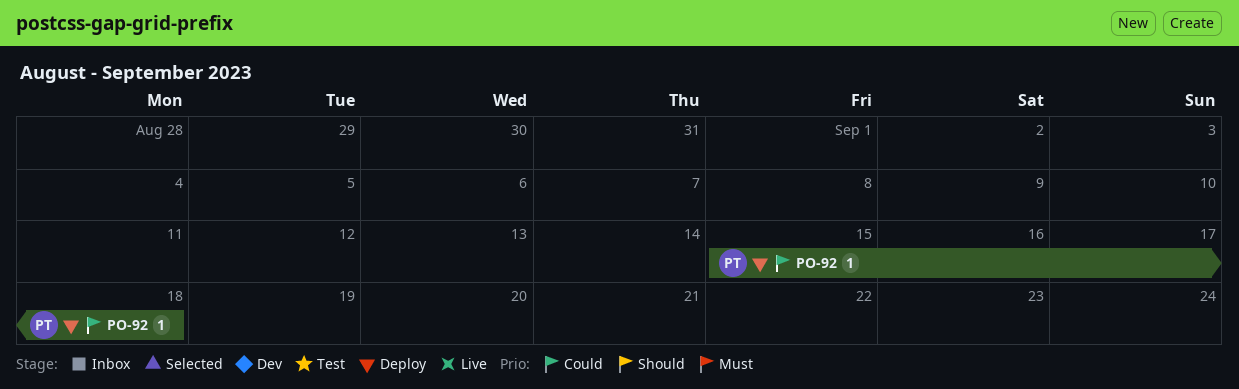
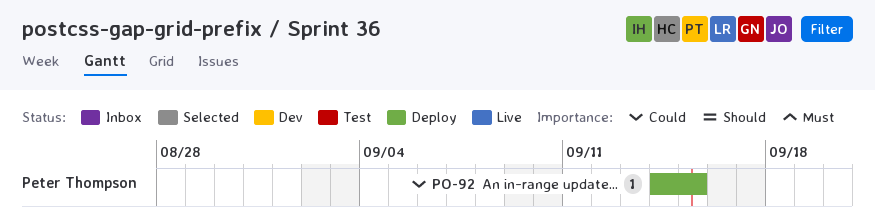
PO-92, start: Sep 15 -> Sep 14
PO-92, due: Sep 18 -> Sep 15

